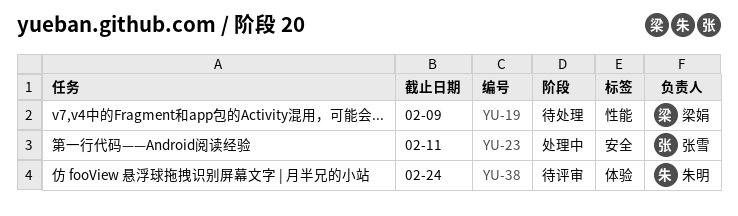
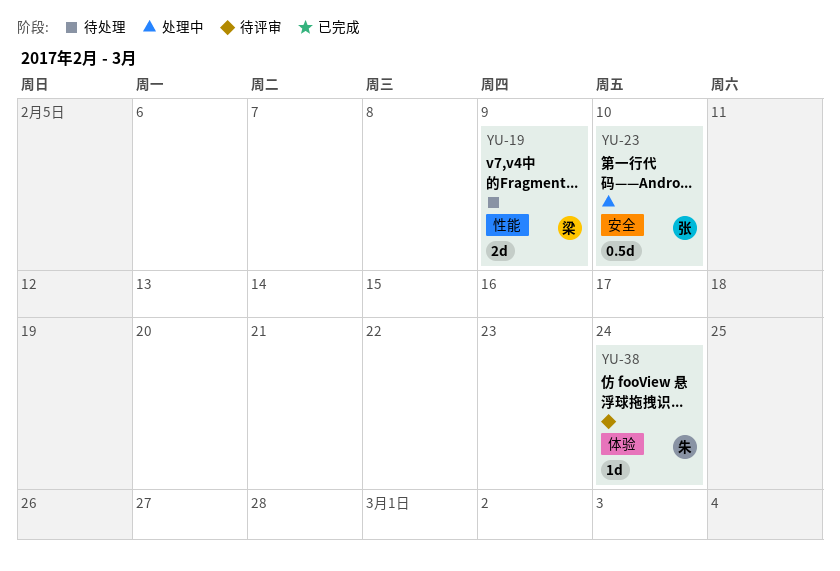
YU-23, due: Feb 11 -> Feb 10

